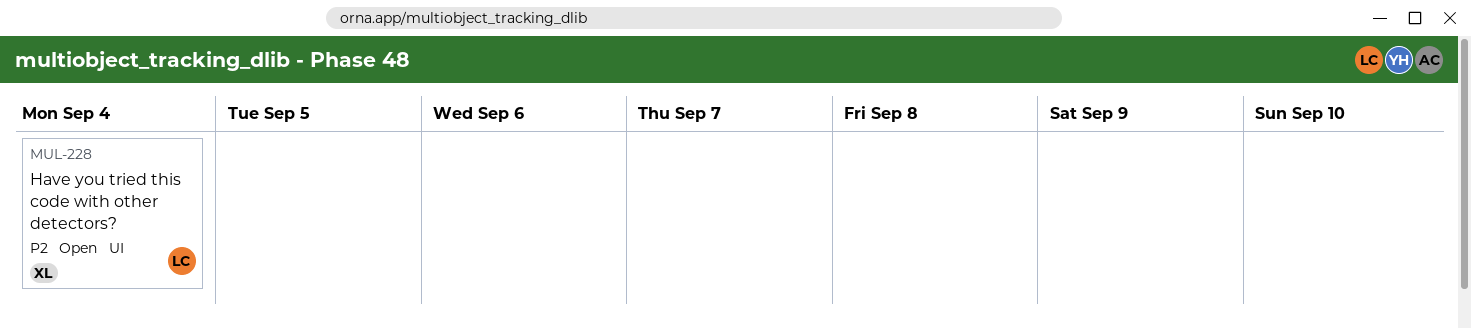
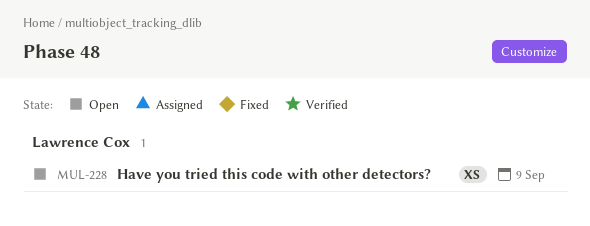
MUL-228, estimate: XL -> XS
MUL-228, due: Sep 4 -> Sep 9

